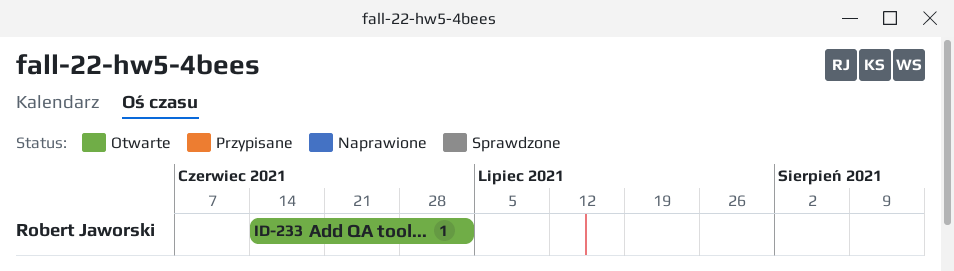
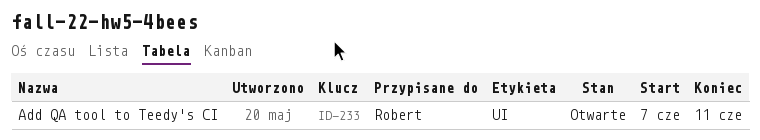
ID-233, start: Jun 14 -> Jun 7
ID-233, due: Jul 2 -> Jun 11

